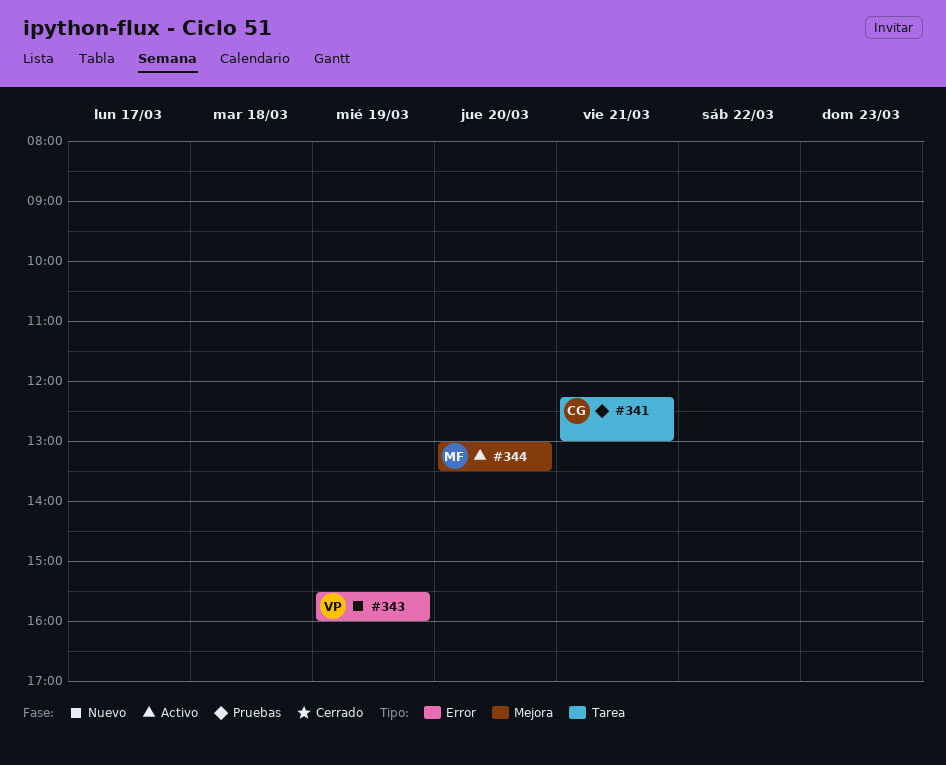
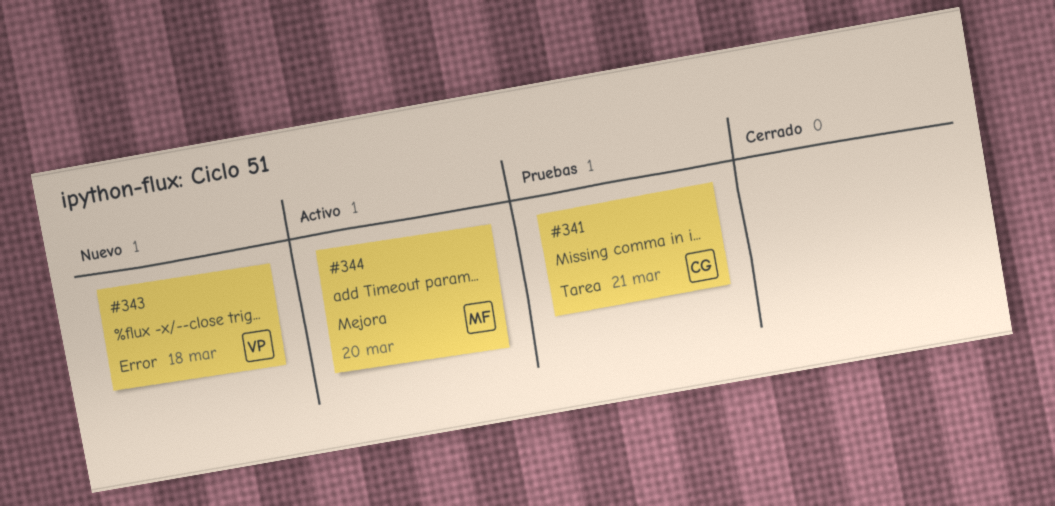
#343, day: Mar 19 -> Mar 18

